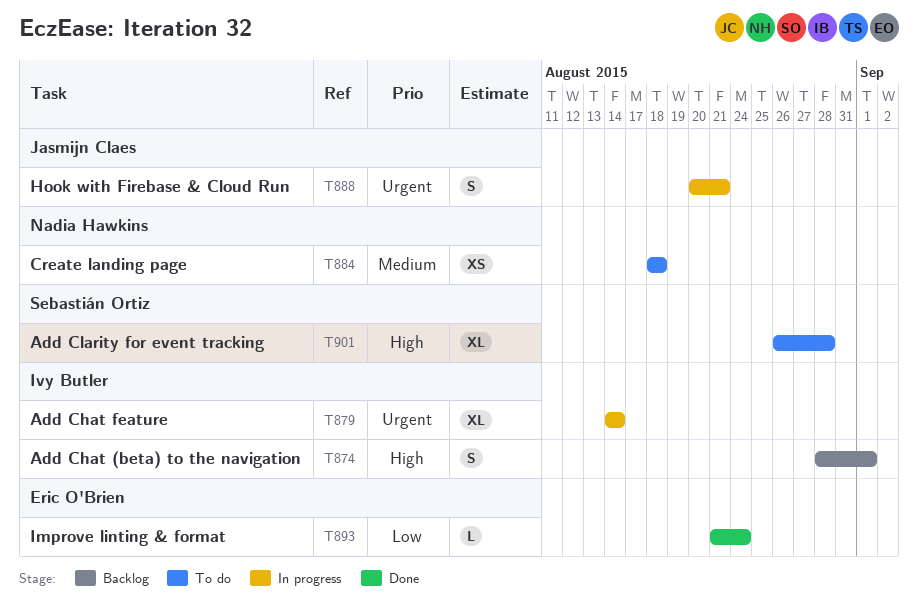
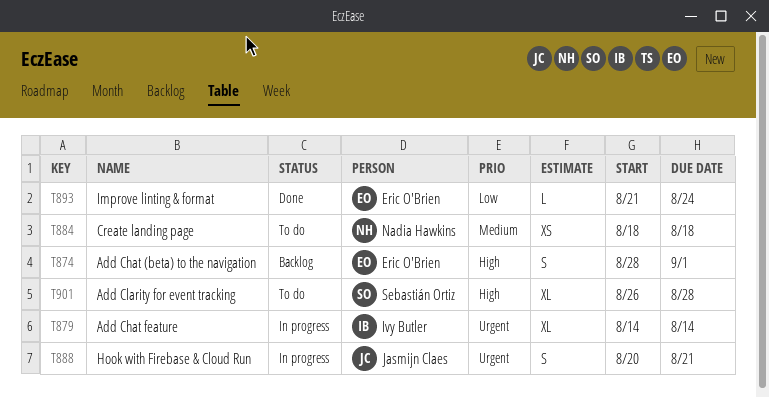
T874, owner: Ivy Butler -> Eric O'Brien

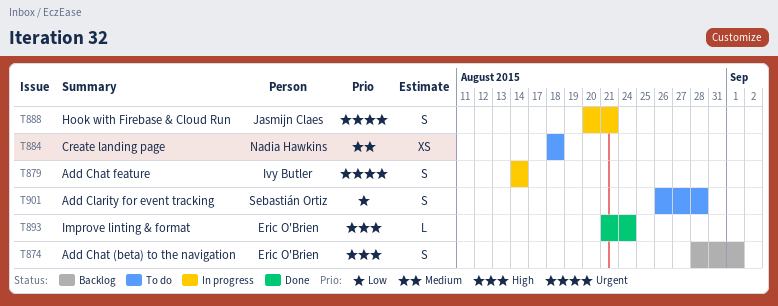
T879, estimate: XL -> S
T893, priority: Low -> High
T901, priority: High -> Low
T901, estimate: XL -> S

